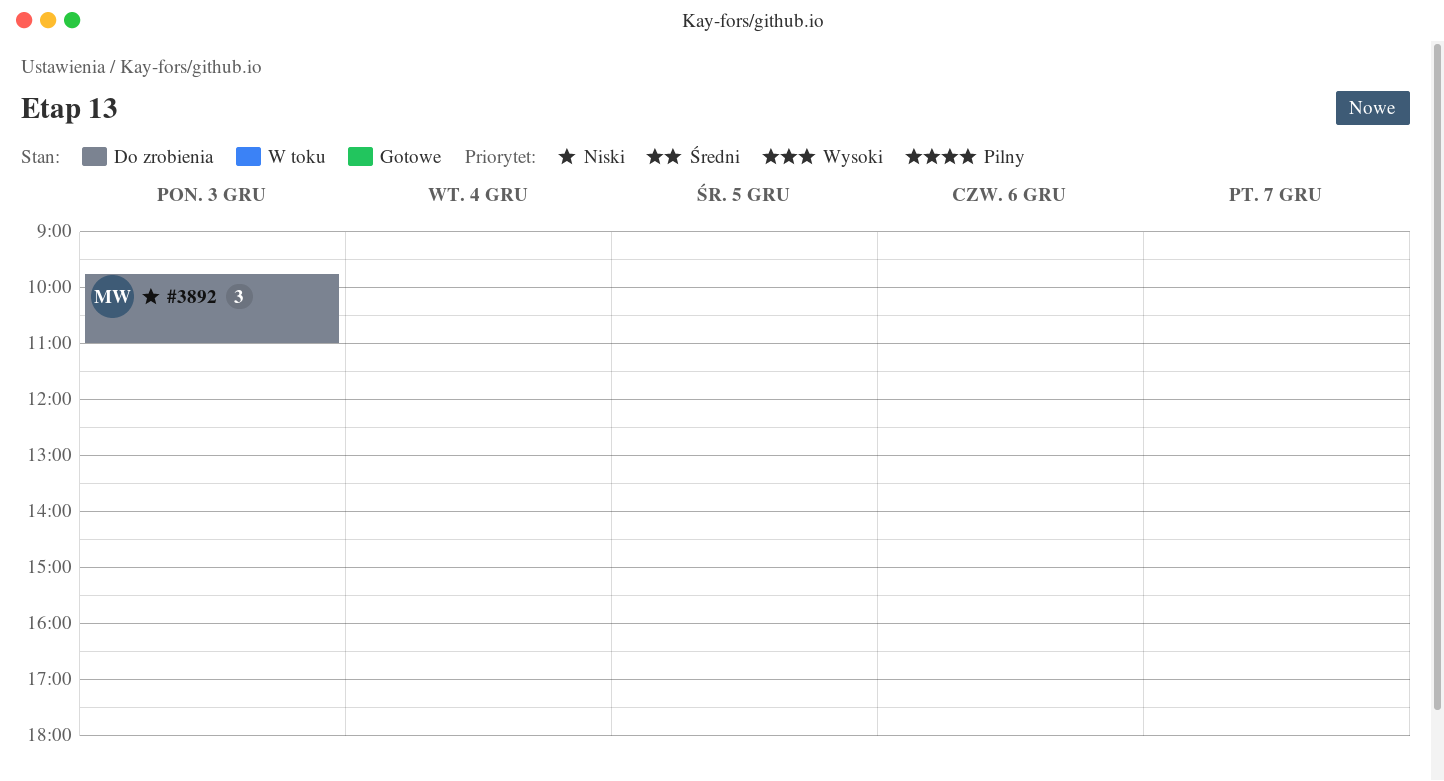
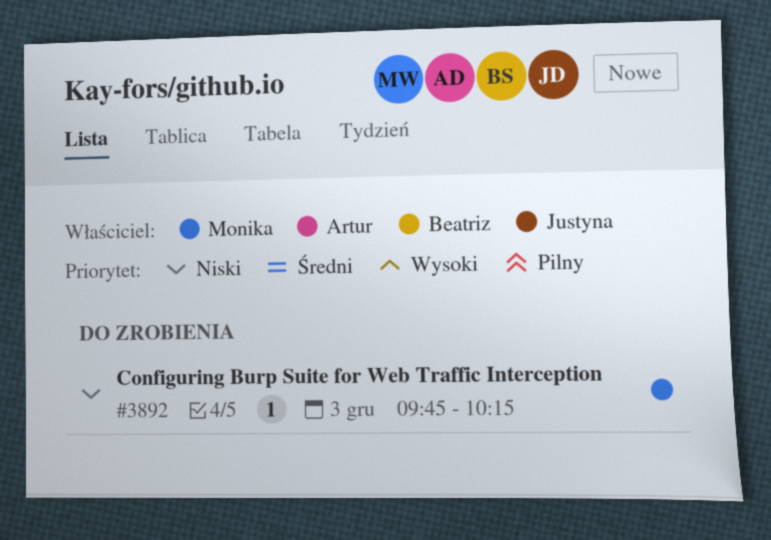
#3892, estimate: 3 -> 1
#3892, ends: 11:00 -> 10:15

